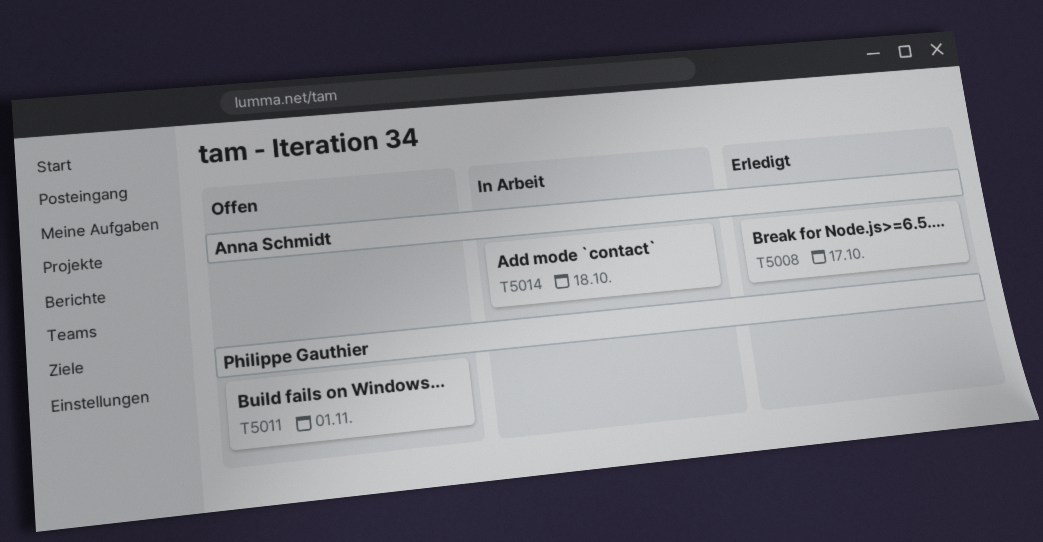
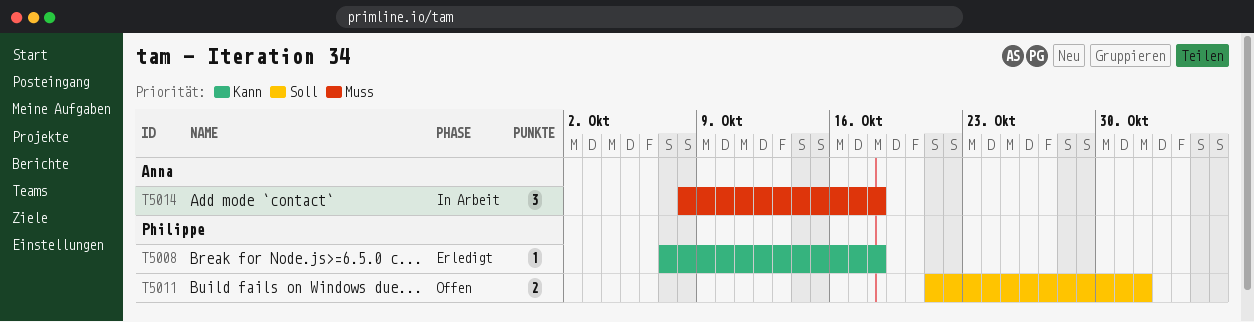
T5008, owner: Anna Schmidt -> Philippe Gauthier
T5008, due: Oct 17 -> Oct 18

